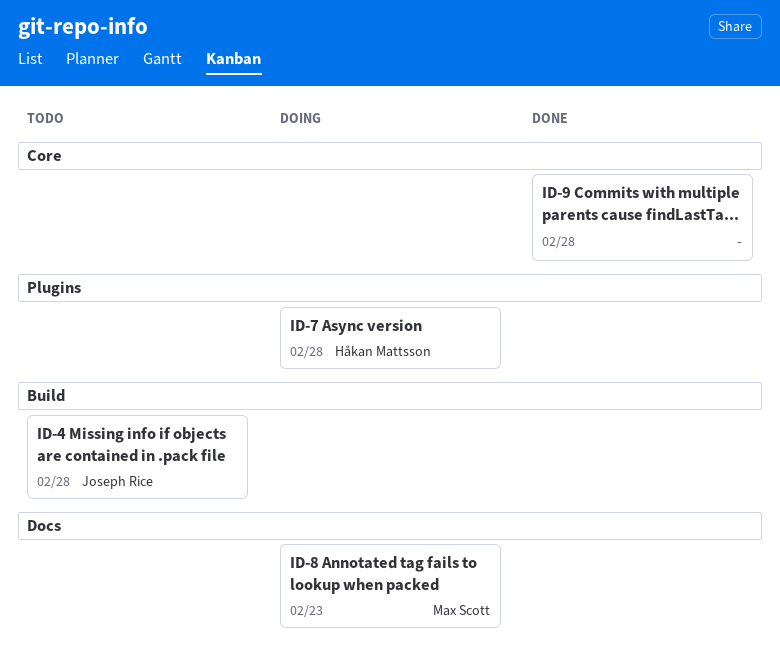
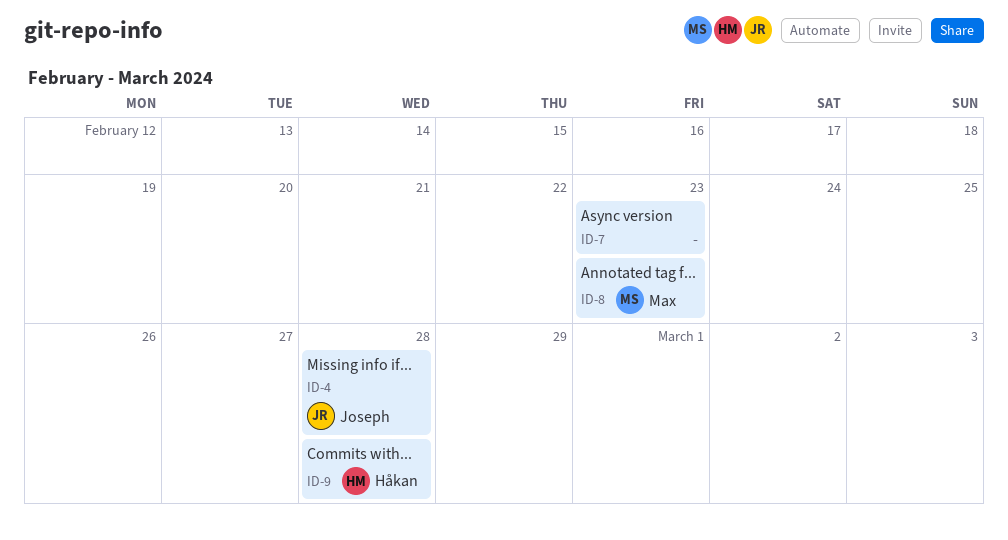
ID-7, owner: Håkan Mattsson -> none
ID-7, due: Feb 28 -> Feb 23
ID-9, owner: none -> Håkan Mattsson

